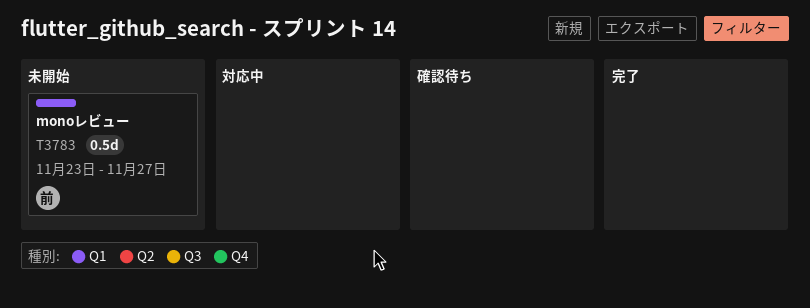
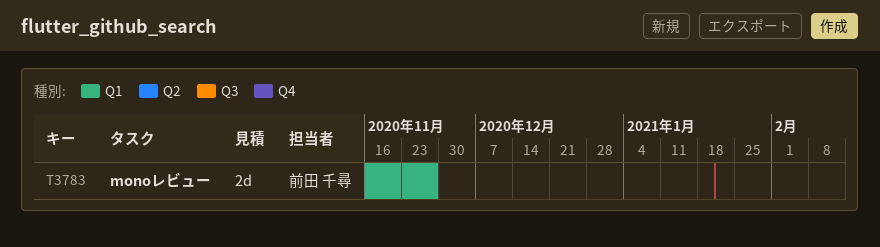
T3783, estimate: 0.5d -> 2d
T3783, start: Nov 23 -> Nov 16

